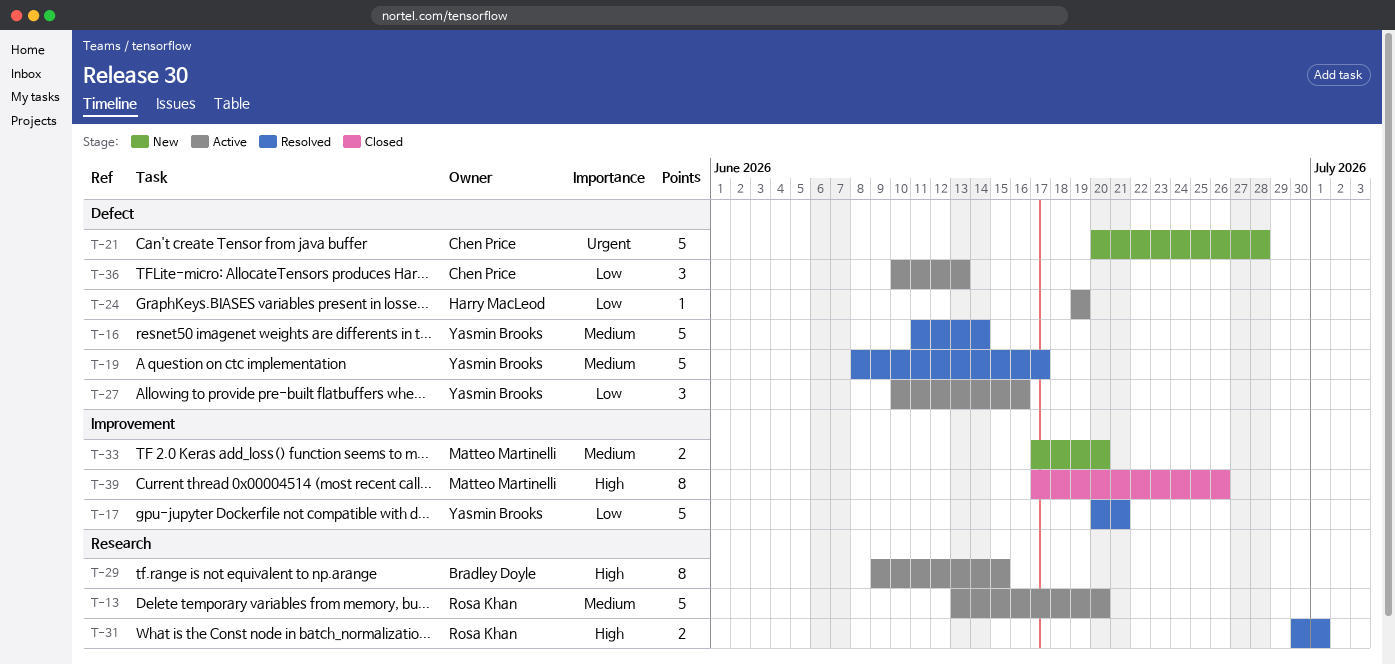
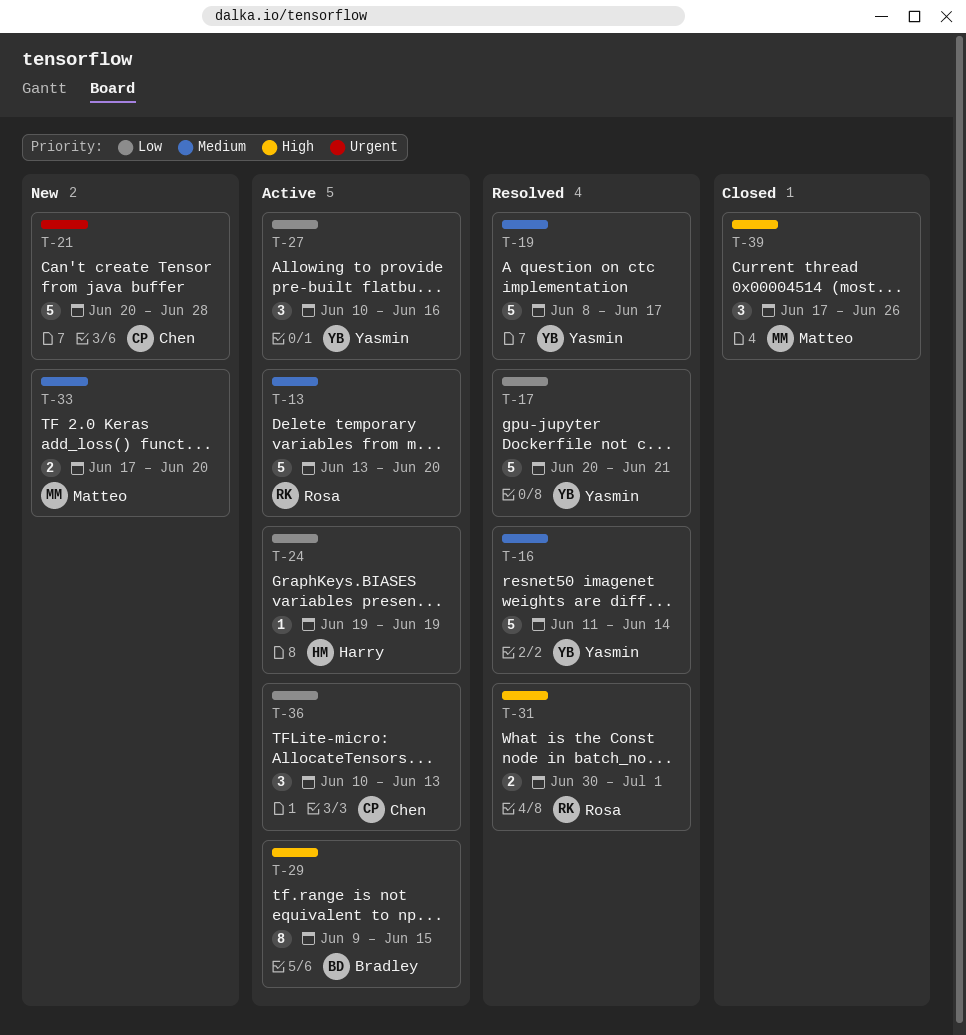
T-39, estimate: 8 -> 3

